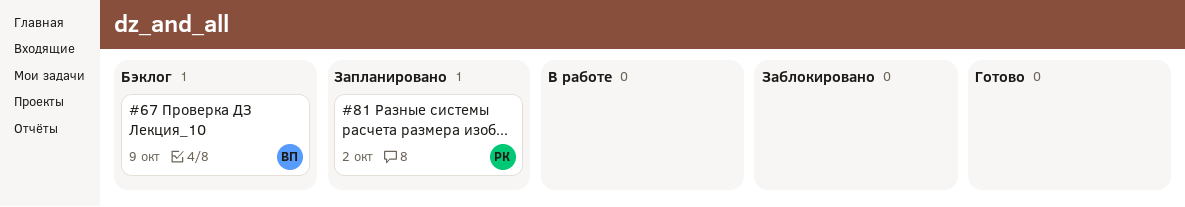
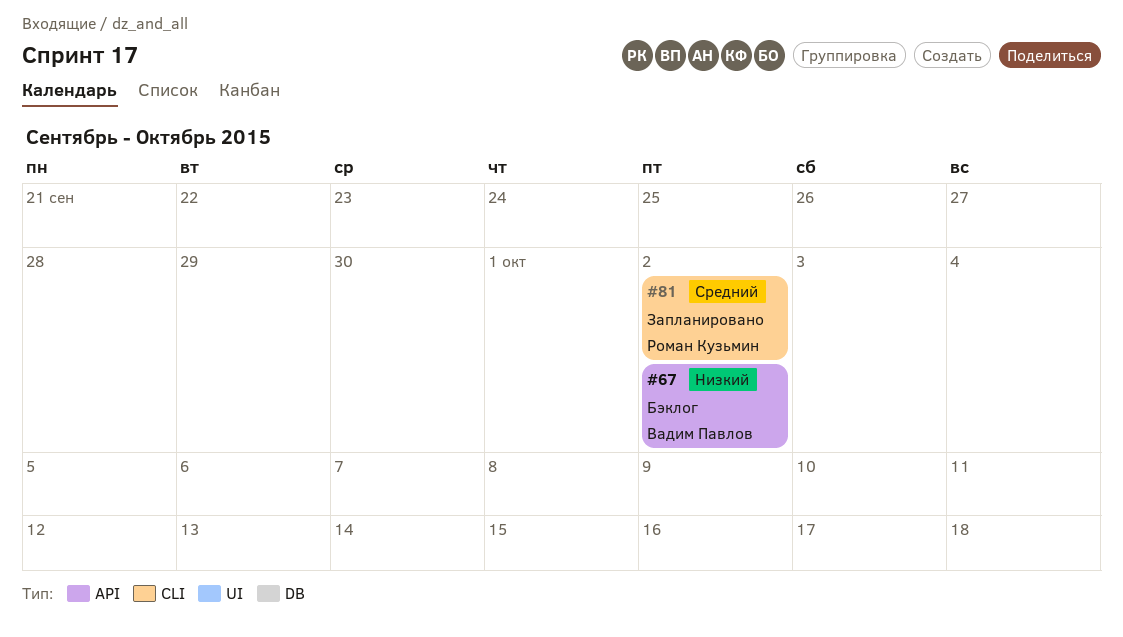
#67, due: Oct 9 -> Oct 2

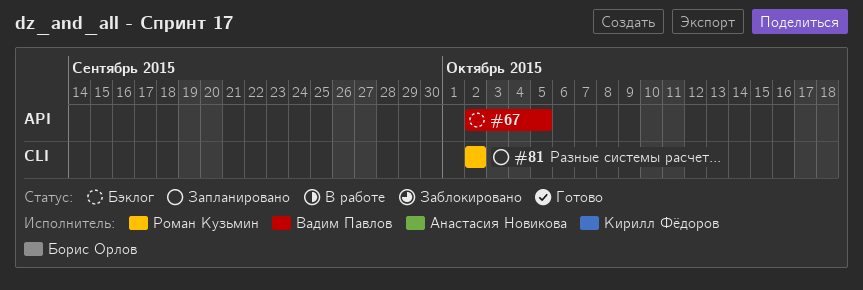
#67, due: Oct 2 -> Oct 5

